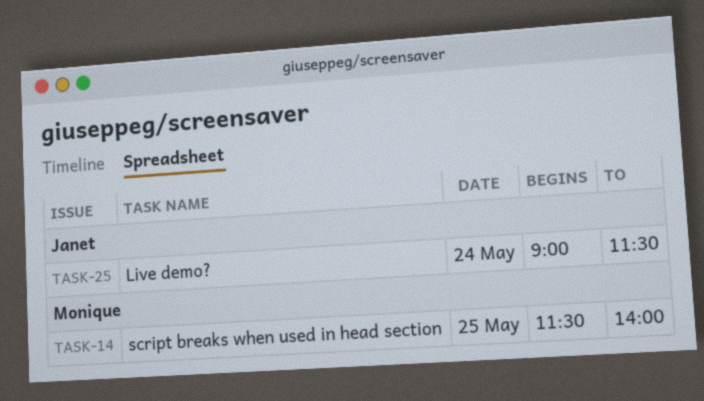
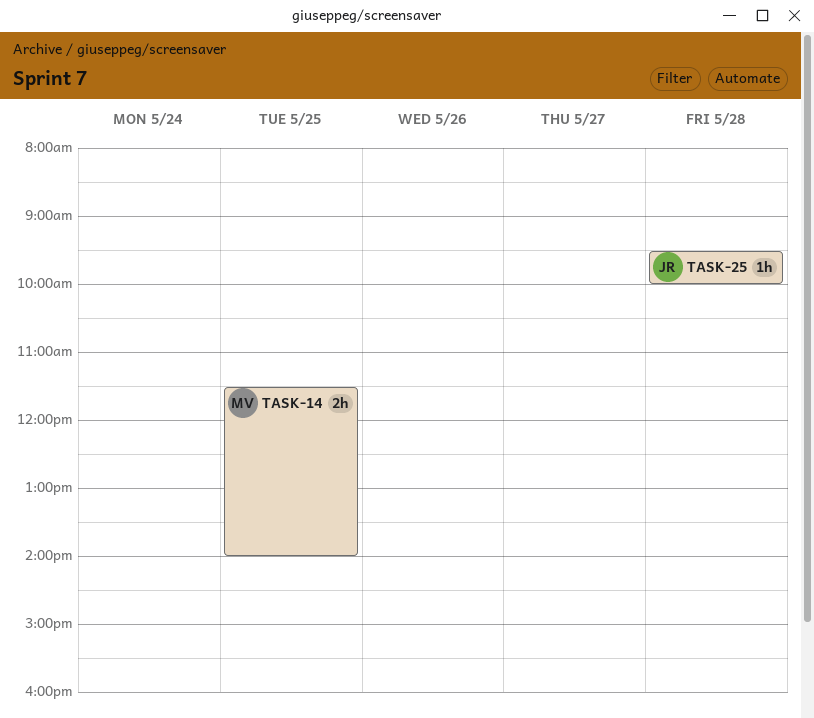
TASK-25, day: May 24 -> May 28
TASK-25, begins: 09:00 -> 09:30
TASK-25, ends: 11:30 -> 10:00

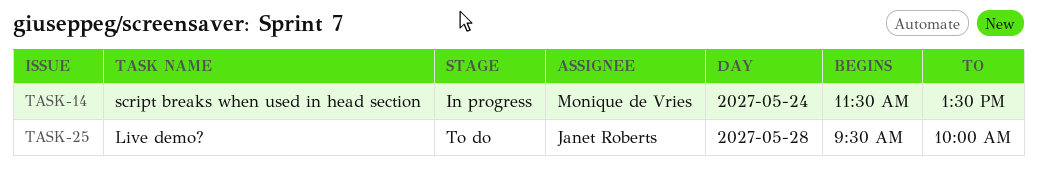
TASK-14, day: May 25 -> May 24
TASK-14, ends: 14:00 -> 13:30

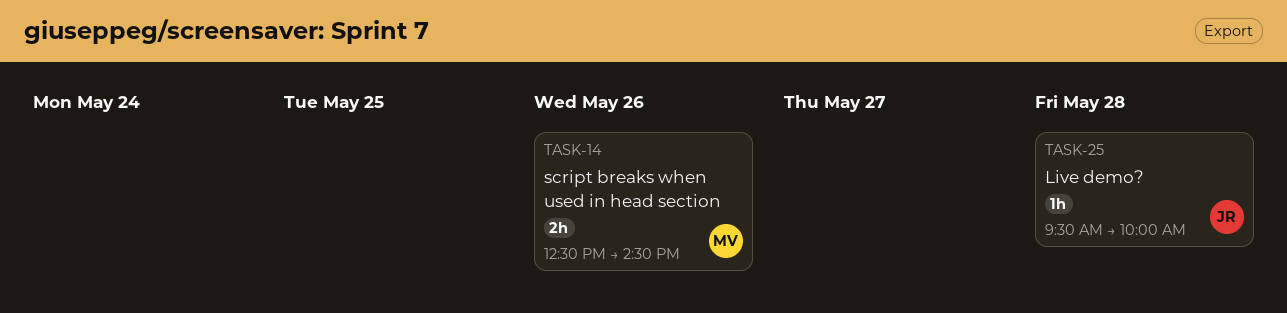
TASK-14, day: May 24 -> May 26
TASK-14, begins: 11:30 -> 12:30
TASK-14, ends: 13:30 -> 14:30

